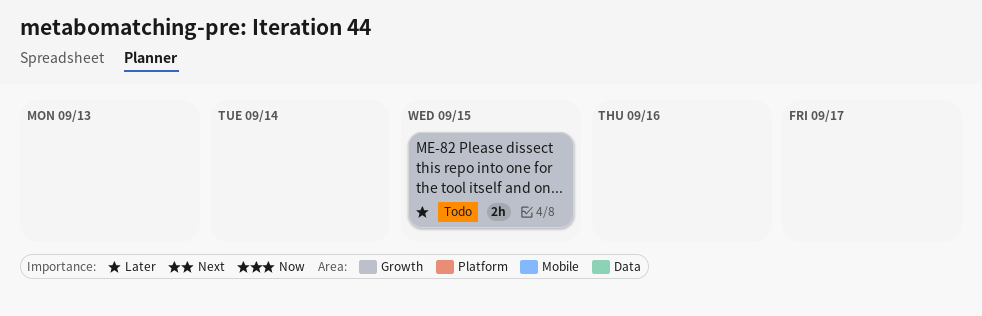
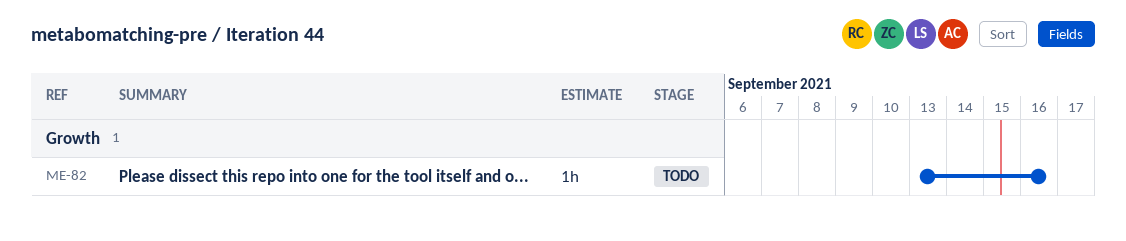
ME-82, estimate: 2h -> 1h
ME-82, due: Sep 15 -> Sep 16

